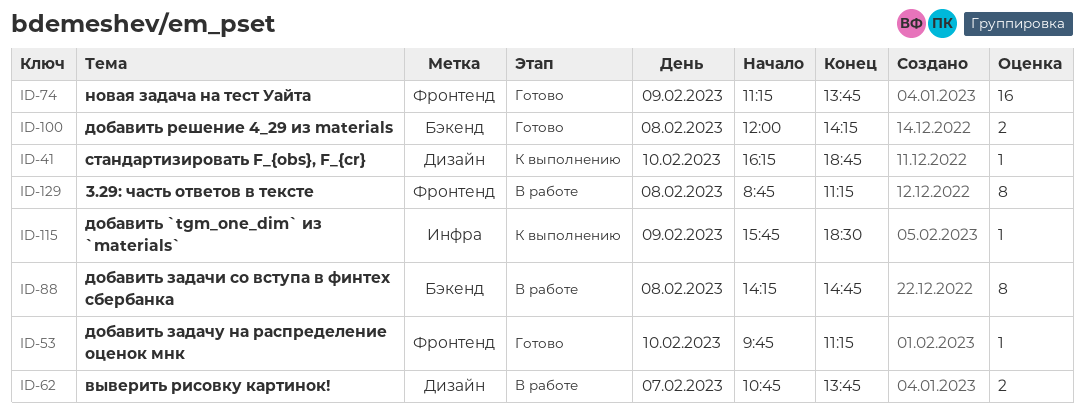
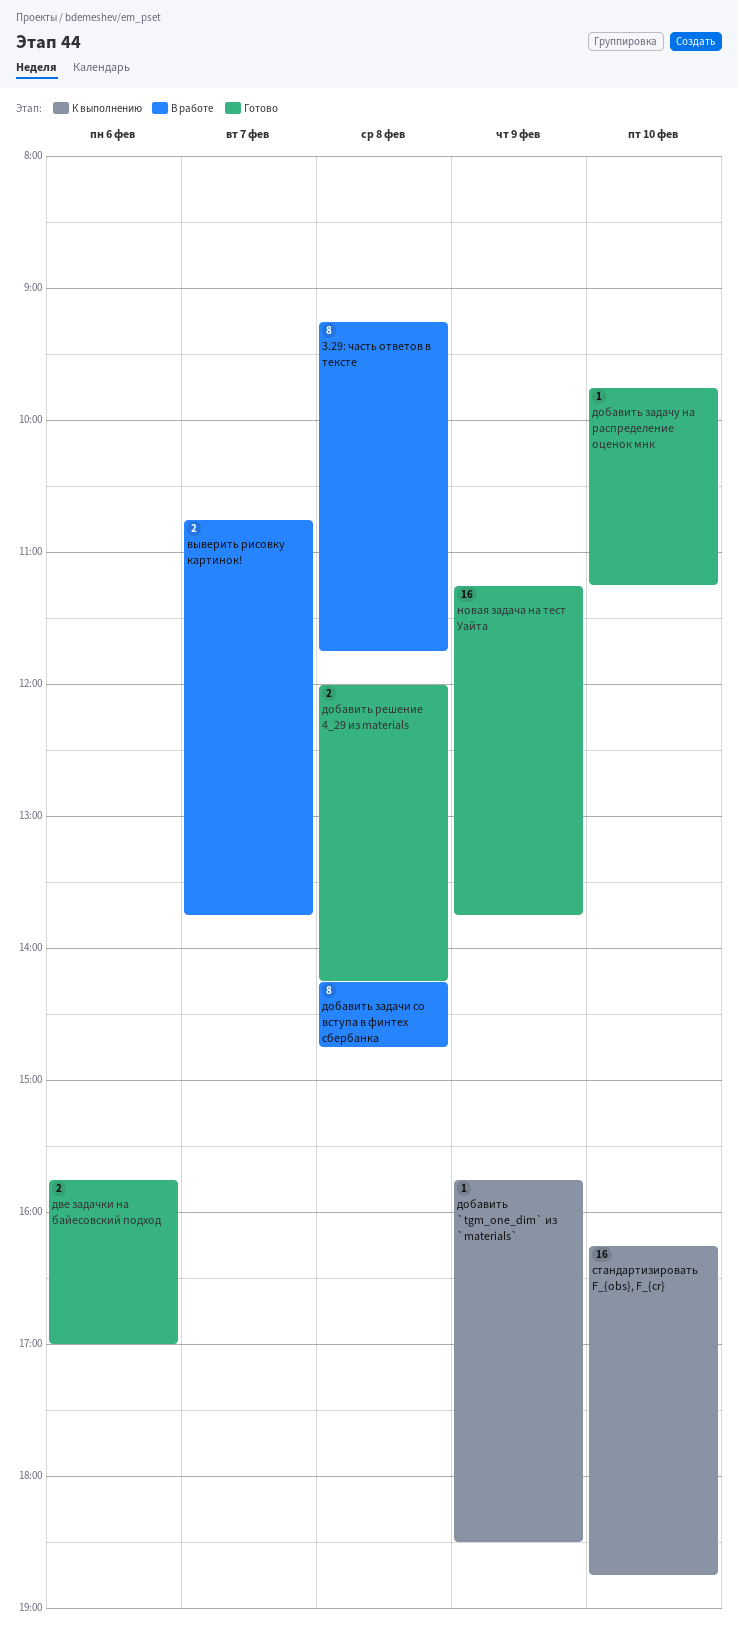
3.29: часть ответов в тексте, begins: 08:45 -> 09:15
3.29: часть ответов в тексте, ends: 11:15 -> 11:45
две задачки на байесовский подход: none -> present
стандартизировать F_{obs}, F_{cr}, estimate: 1 -> 16

